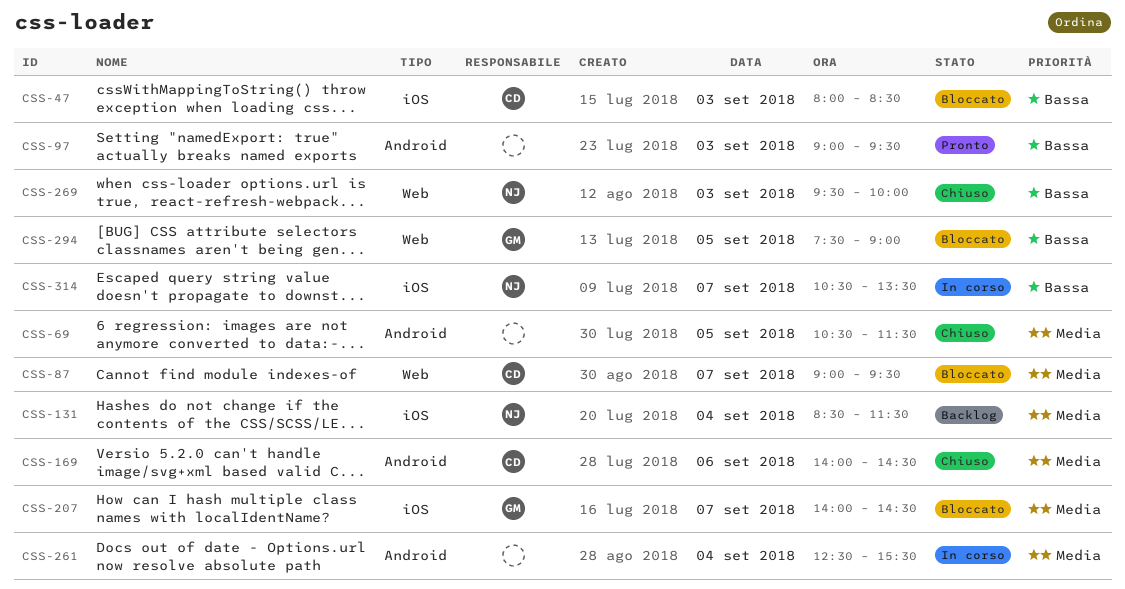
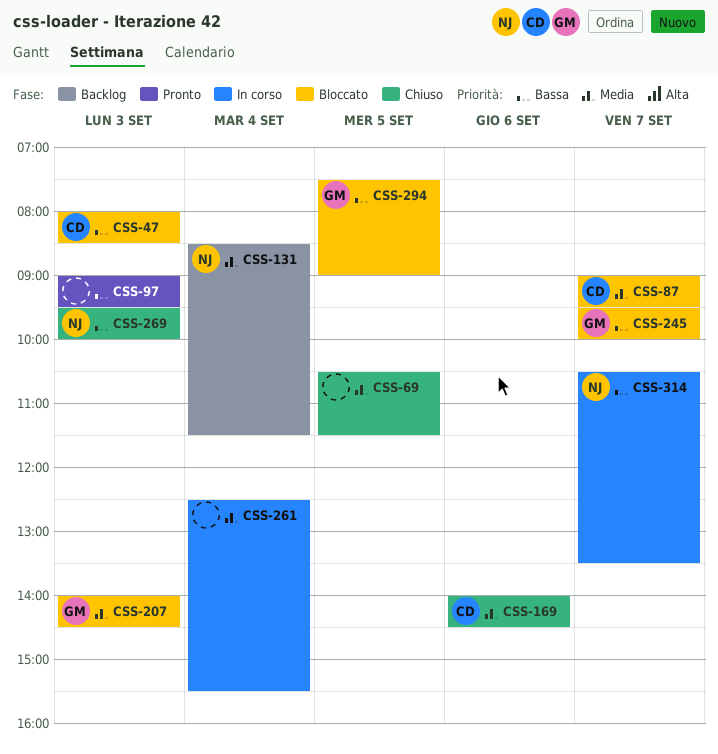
CSS-207, day: Sep 7 -> Sep 3
CSS-245: none -> present

